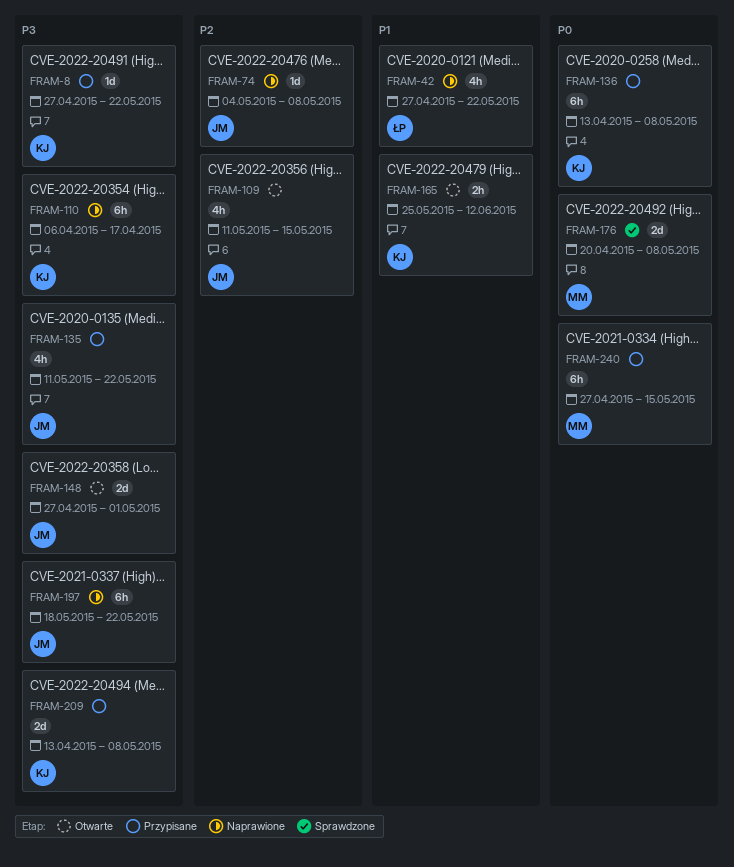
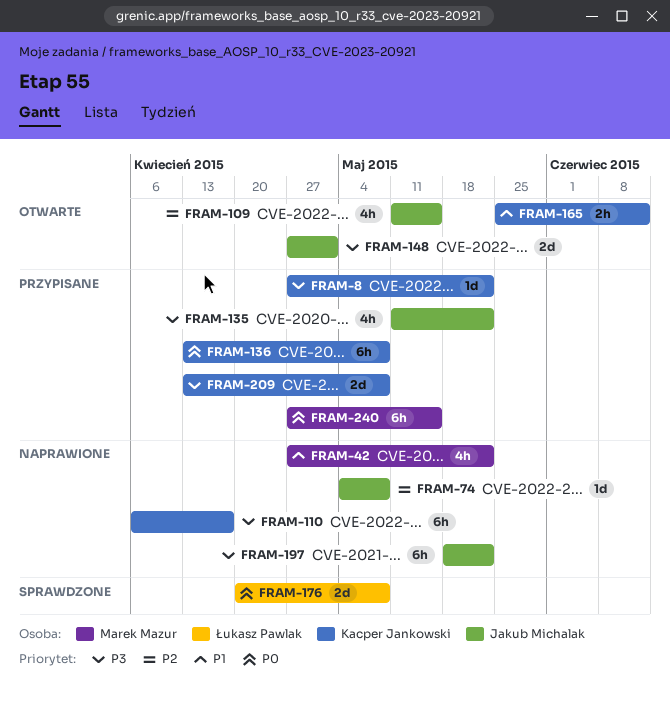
FRAM-42, owner: Łukasz Pawlak -> Marek Mazur
FRAM-176, owner: Marek Mazur -> Łukasz Pawlak

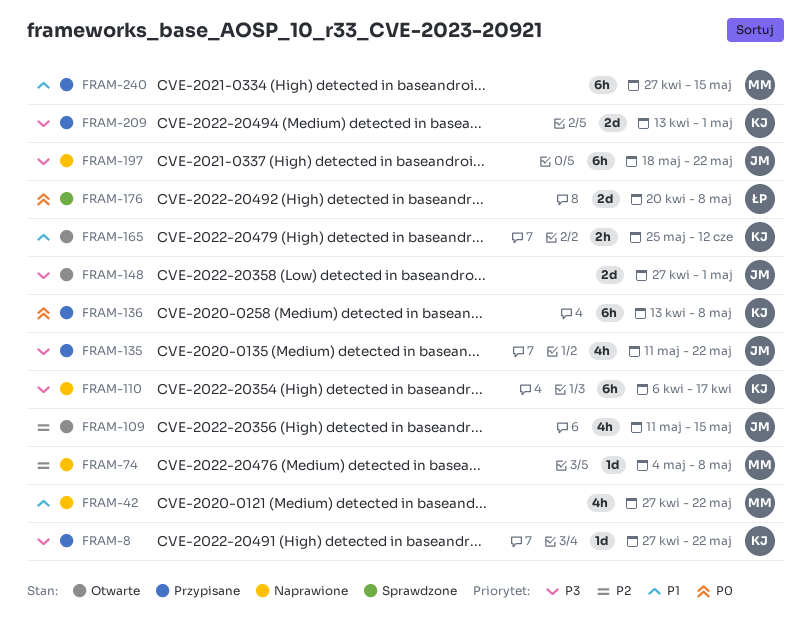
FRAM-74, owner: Jakub Michalak -> Marek Mazur
FRAM-209, due: May 8 -> May 1
FRAM-240, priority: P0 -> P1

